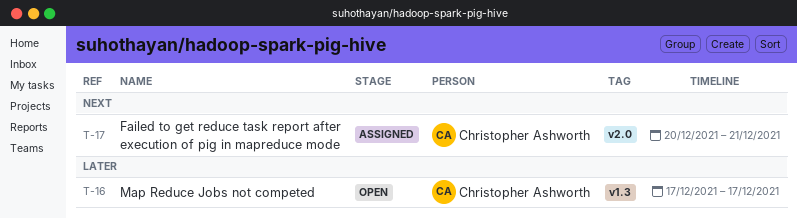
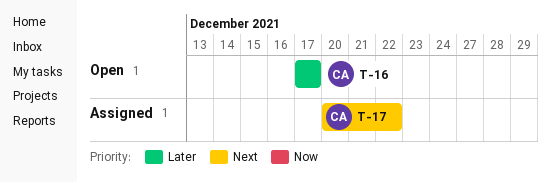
T-17, due: Dec 21 -> Dec 22

